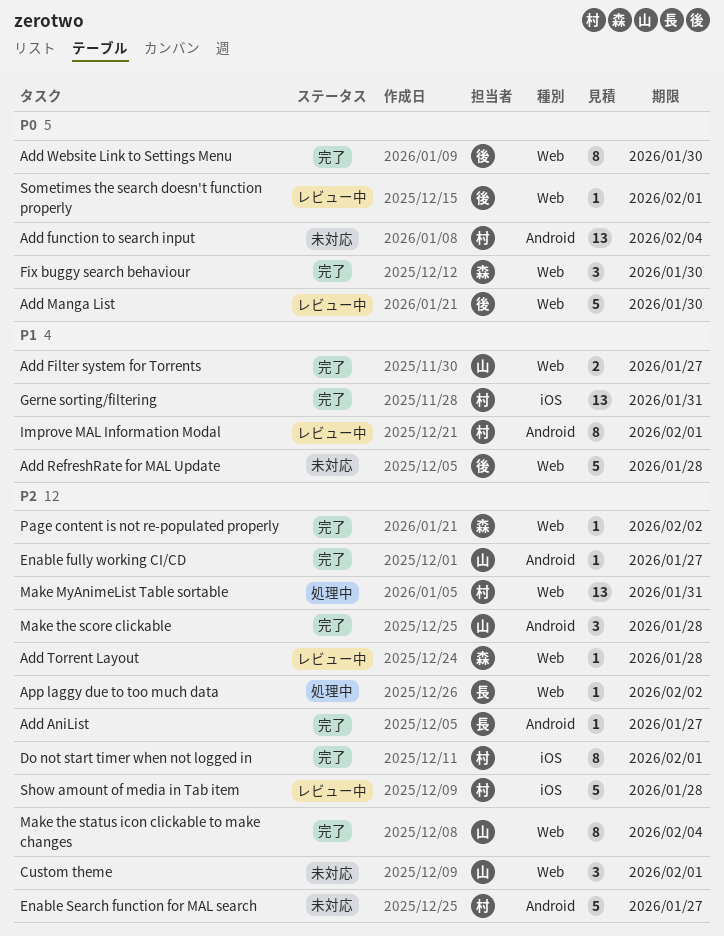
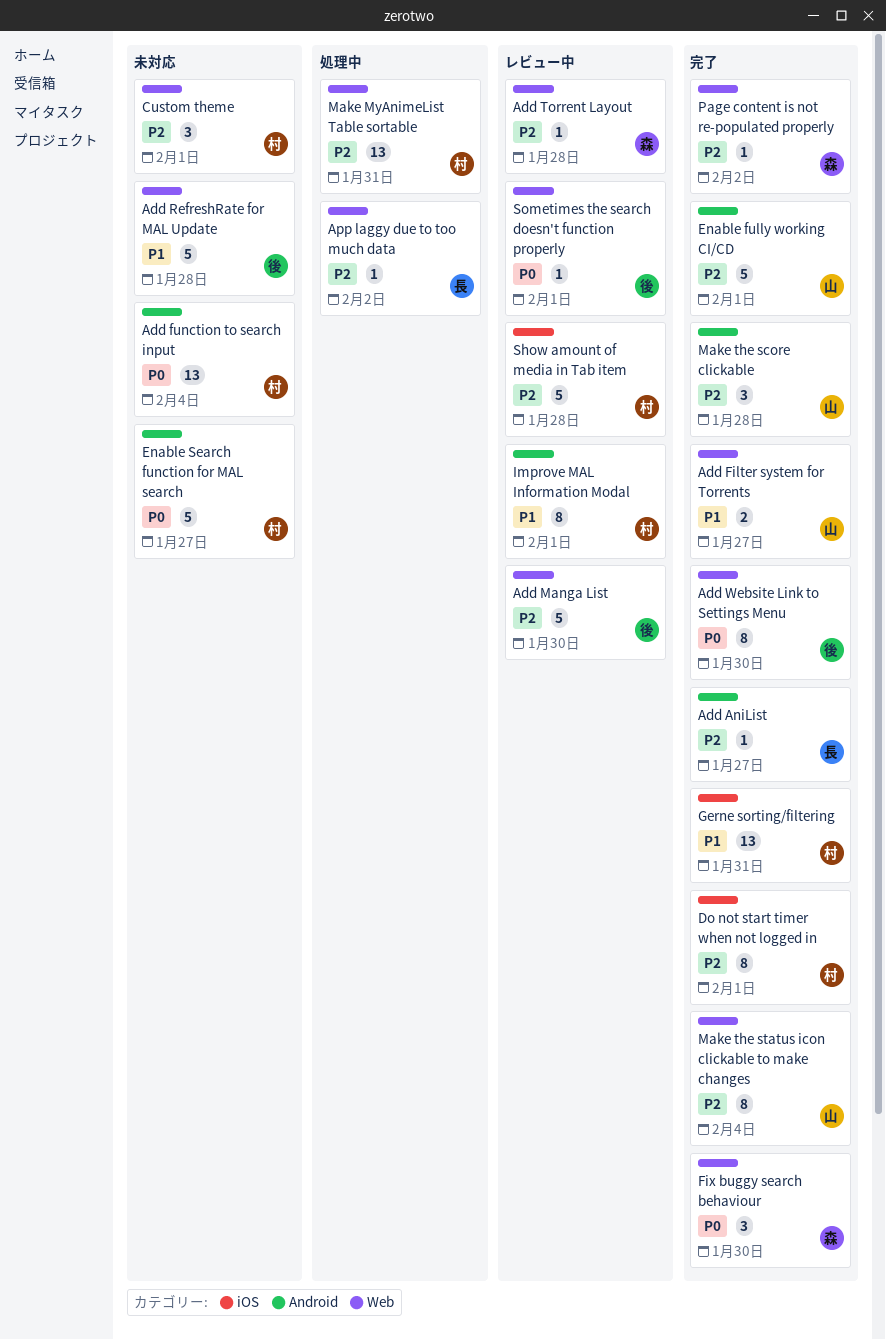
Add Manga List, priority: P0 -> P2
Custom theme, owner: 山 -> 村
Enable fully working CI/CD, estimate: 1 -> 5
Enable fully working CI/CD, due: Jan 27 -> Feb 1
Enable Search function for MAL search, priority: P2 -> P0

